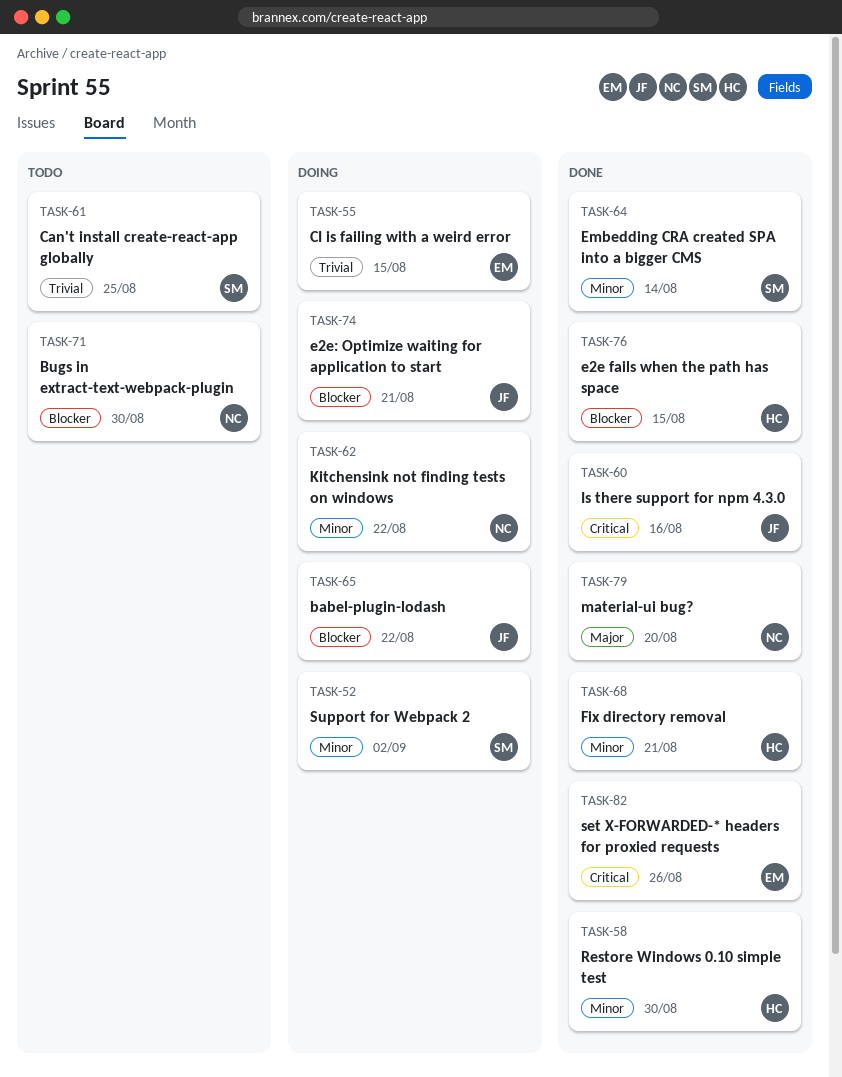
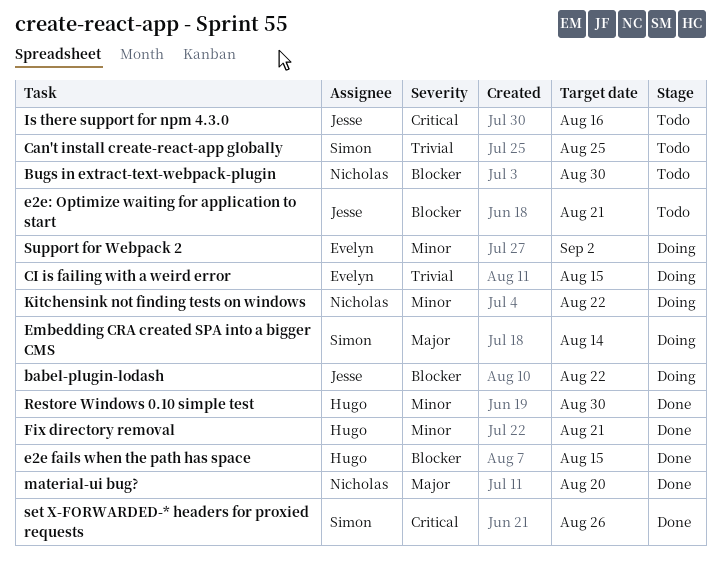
e2e: Optimize waiting for application to start, status: Doing -> Todo
Embedding CRA created SPA into a bigger CMS, status: Done -> Doing
Embedding CRA created SPA into a bigger CMS, priority: Minor -> Major
Is there support for npm 4.3.0, status: Done -> Todo
set X-FORWARDED-* headers for proxied requests, owner: Evelyn -> Simon
Support for Webpack 2, owner: Simon -> Evelyn

